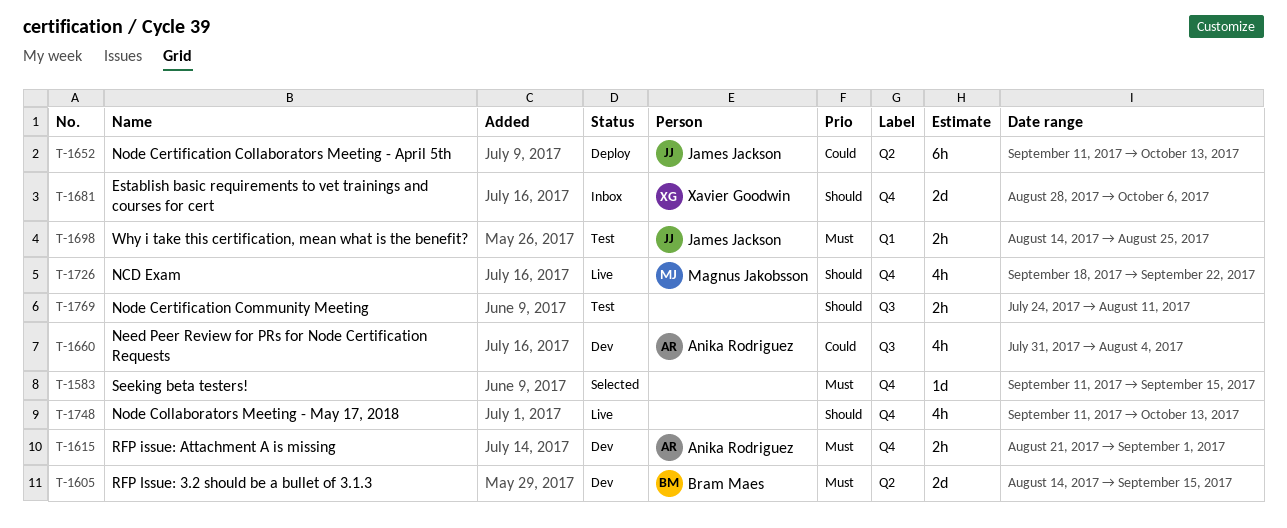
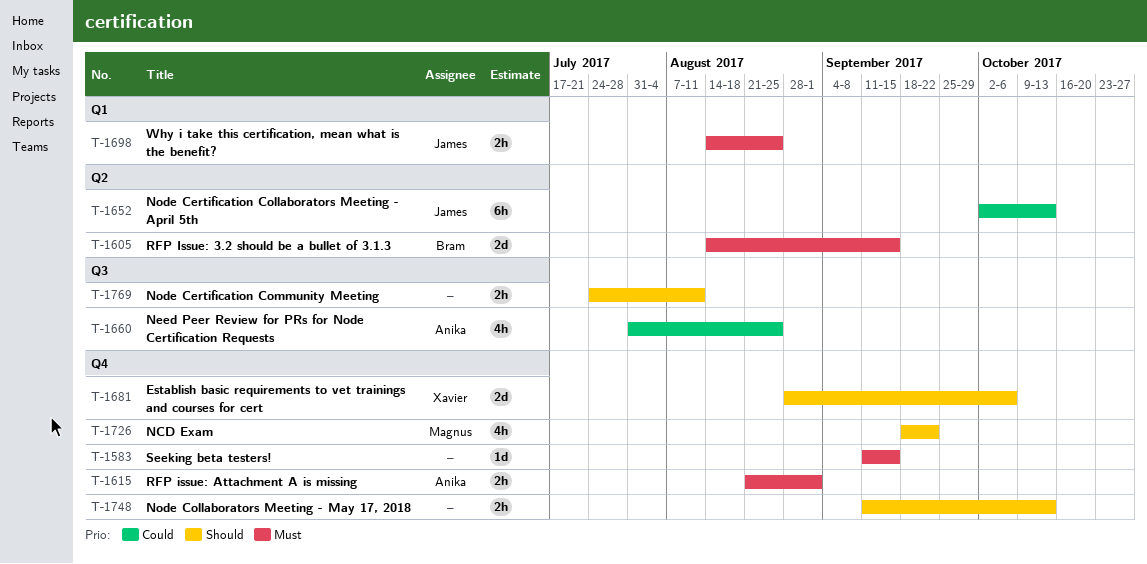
T-1652, start: Sep 11 -> Oct 2
T-1660, due: Aug 4 -> Aug 25
T-1748, estimate: 4h -> 2h

